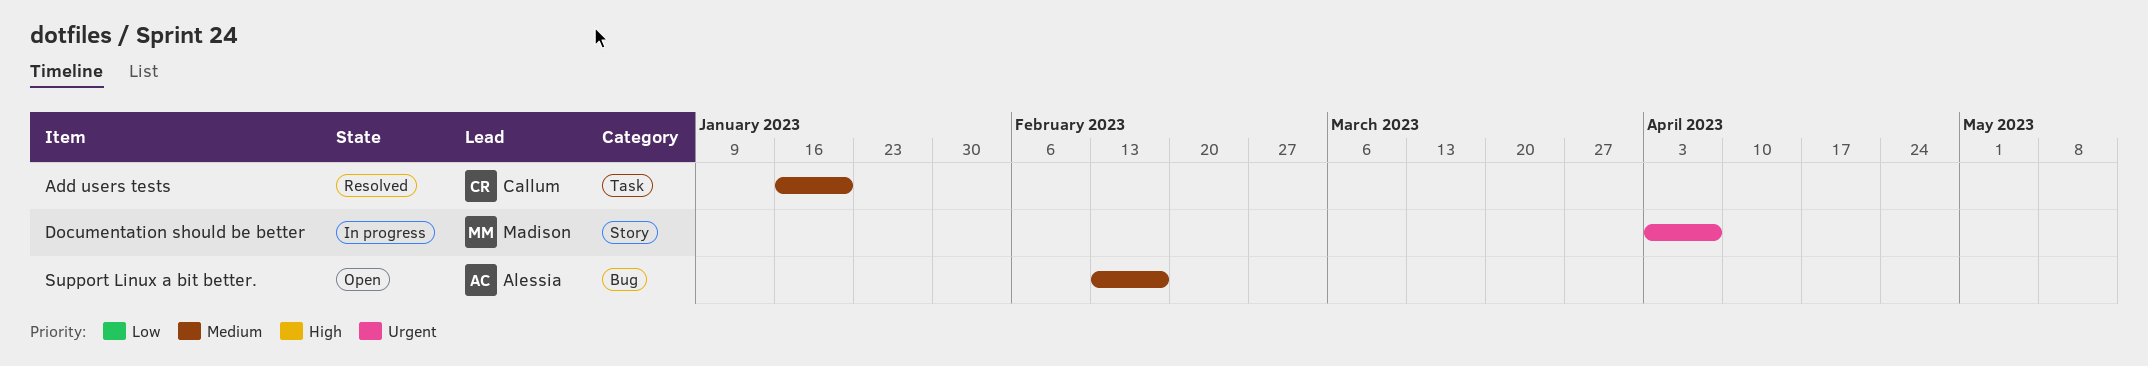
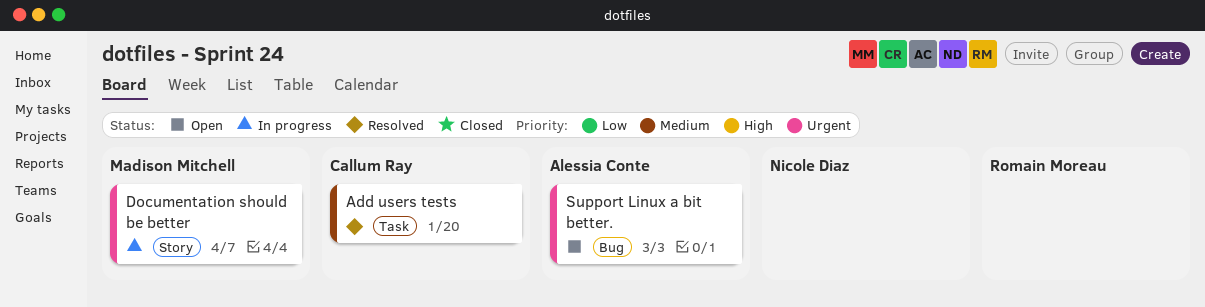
Support Linux a bit better., priority: Medium -> Urgent
Support Linux a bit better., due: Feb 17 -> Mar 3

